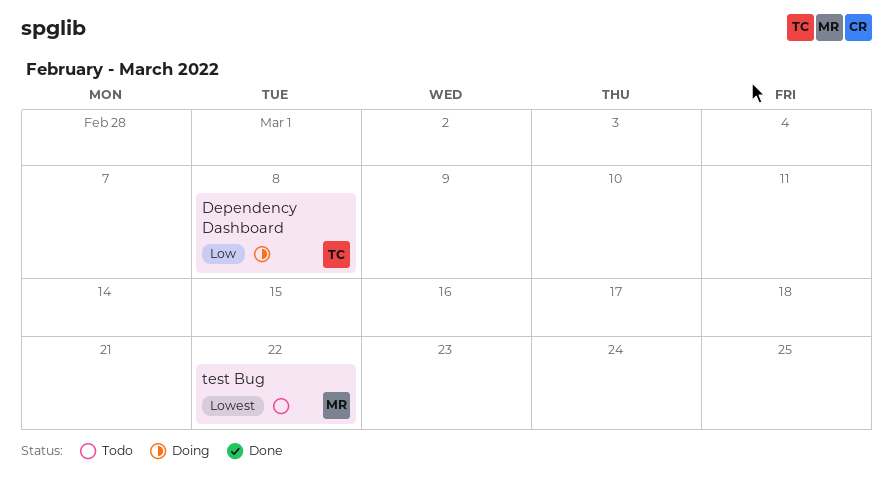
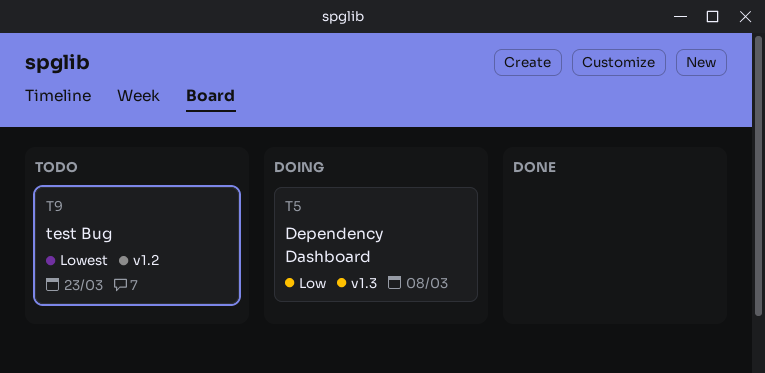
test Bug, due: Mar 22 -> Mar 23

